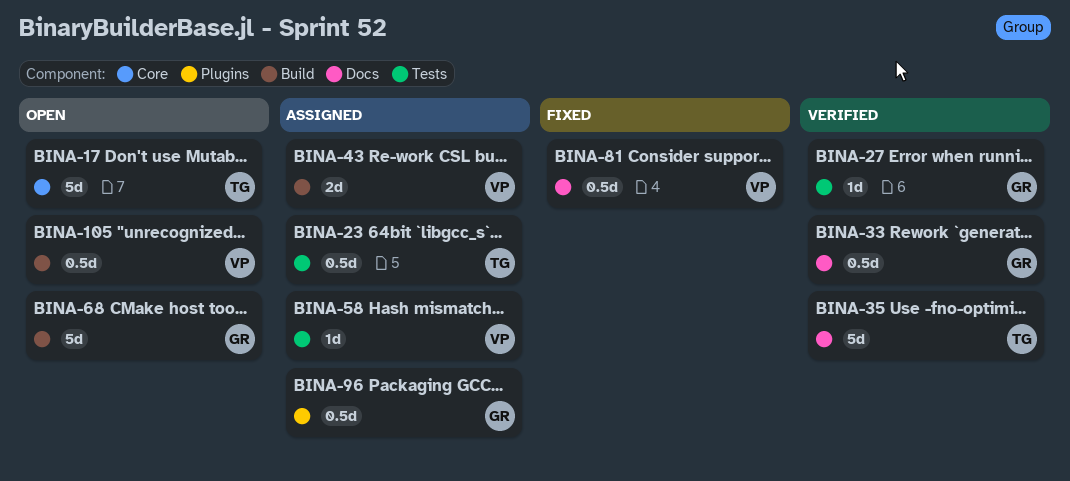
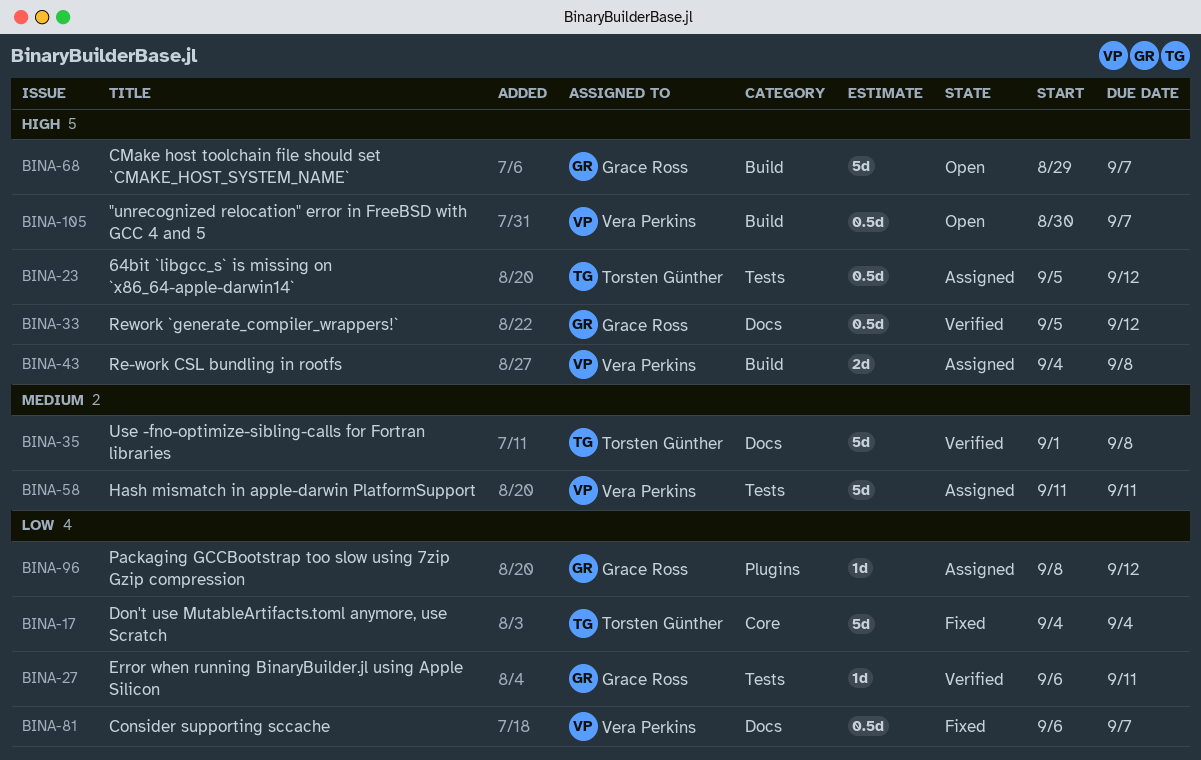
BINA-17, status: Open -> Fixed
BINA-58, estimate: 1d -> 5d
BINA-96, estimate: 0.5d -> 1d

